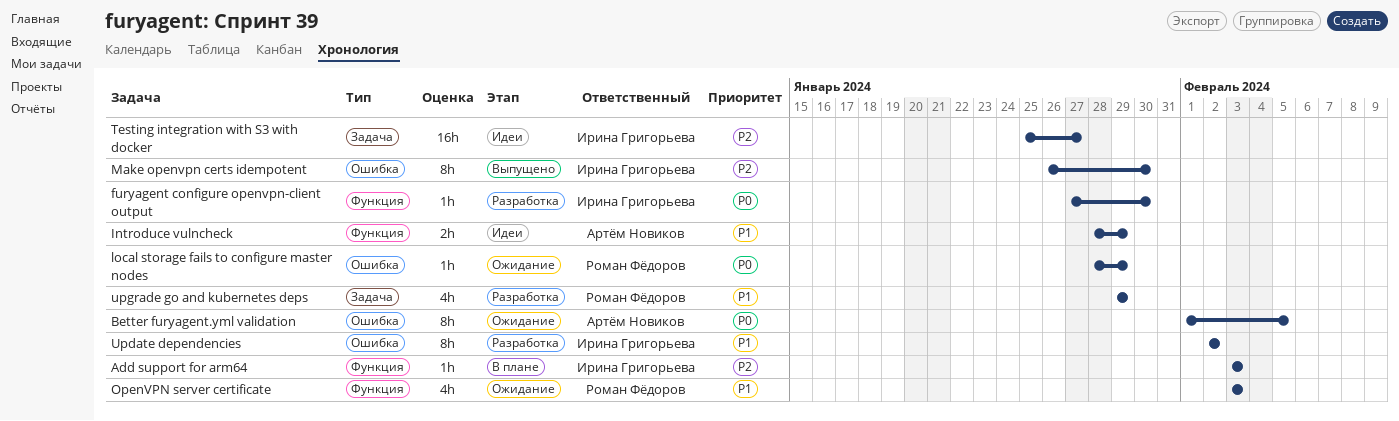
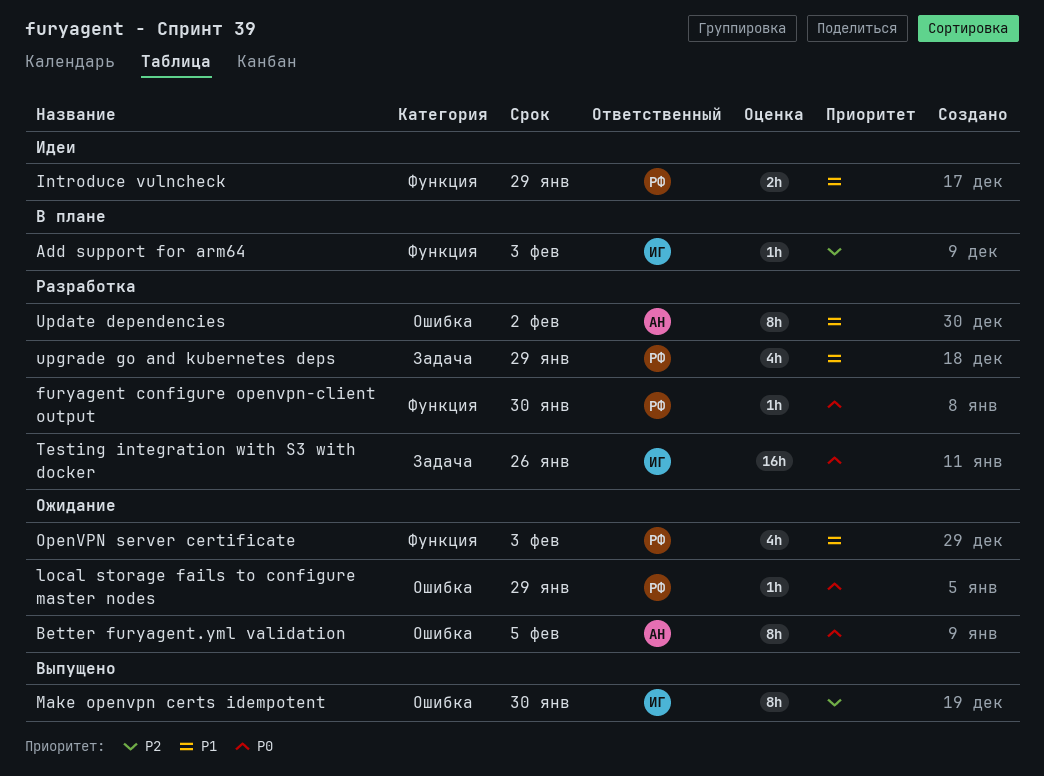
furyagent configure openvpn-client output, owner: Ирина Григорьева -> Роман Фёдоров
Introduce vulncheck, owner: Артём Новиков -> Роман Фёдоров
Testing integration with S3 with docker, status: Идеи -> Разработка
Testing integration with S3 with docker, priority: P2 -> P0
Testing integration with S3 with docker, due: Jan 27 -> Jan 26
Update dependencies, owner: Ирина Григорьева -> Артём Новиков

